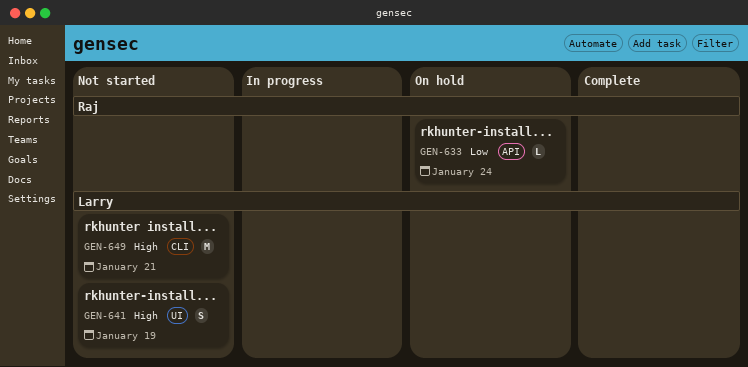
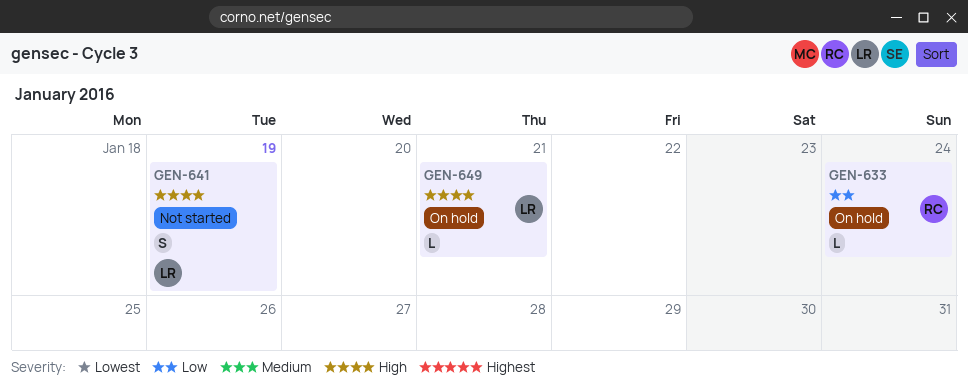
GEN-649, status: Not started -> On hold
GEN-649, estimate: M -> L

